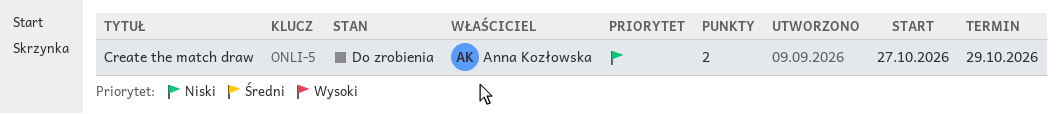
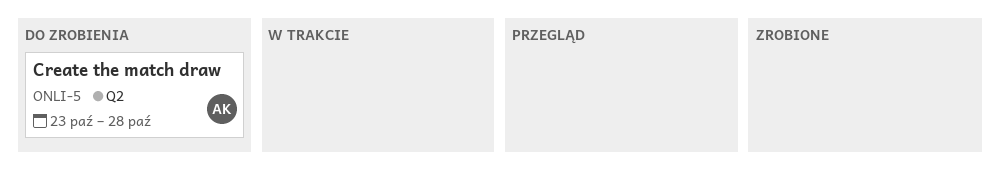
ONLI-5, start: Oct 27 -> Oct 23
ONLI-5, due: Oct 29 -> Oct 28

